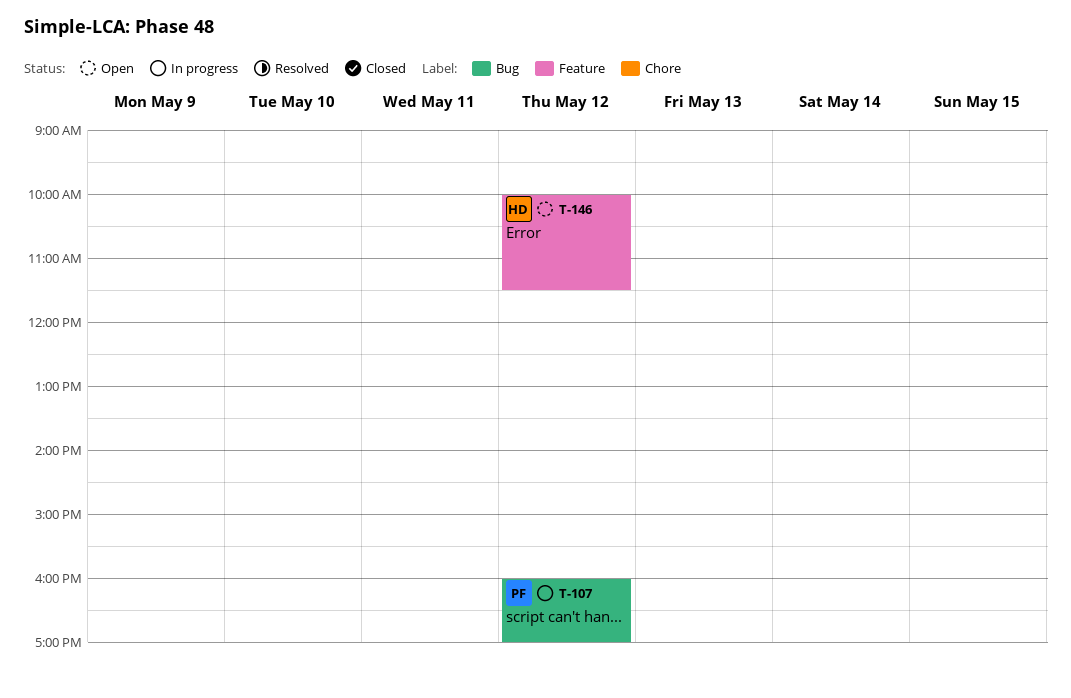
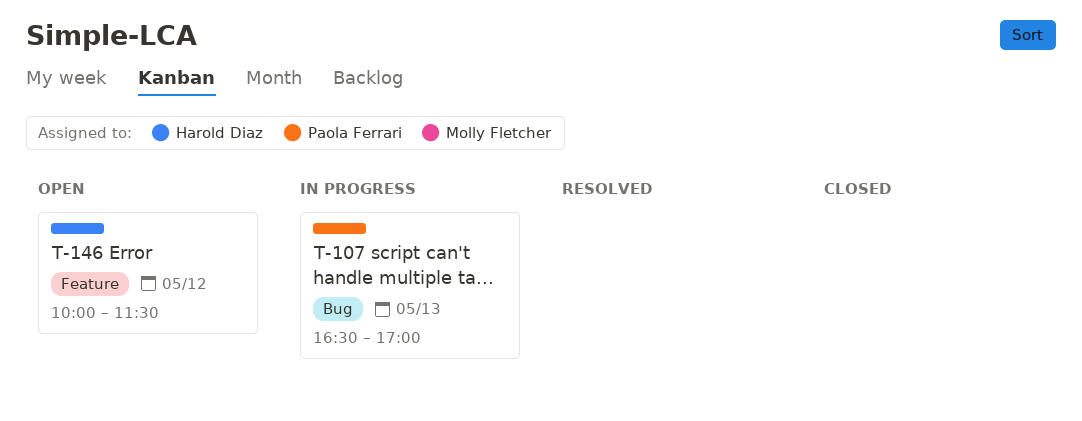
T-107, day: May 12 -> May 13
T-107, begins: 16:00 -> 16:30

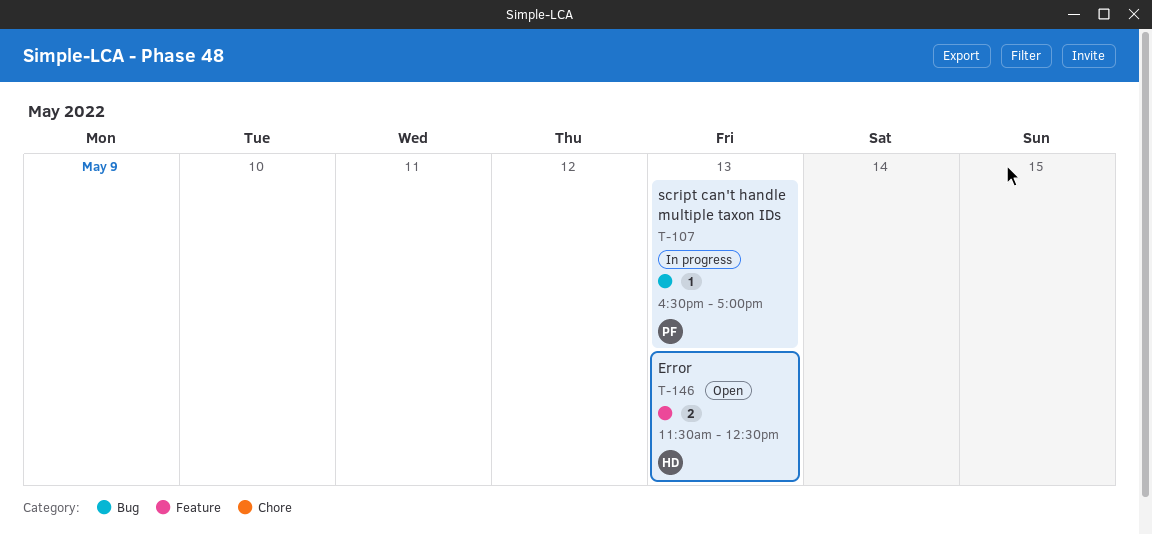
T-146, day: May 12 -> May 13
T-146, begins: 10:00 -> 11:30
T-146, ends: 11:30 -> 12:30

